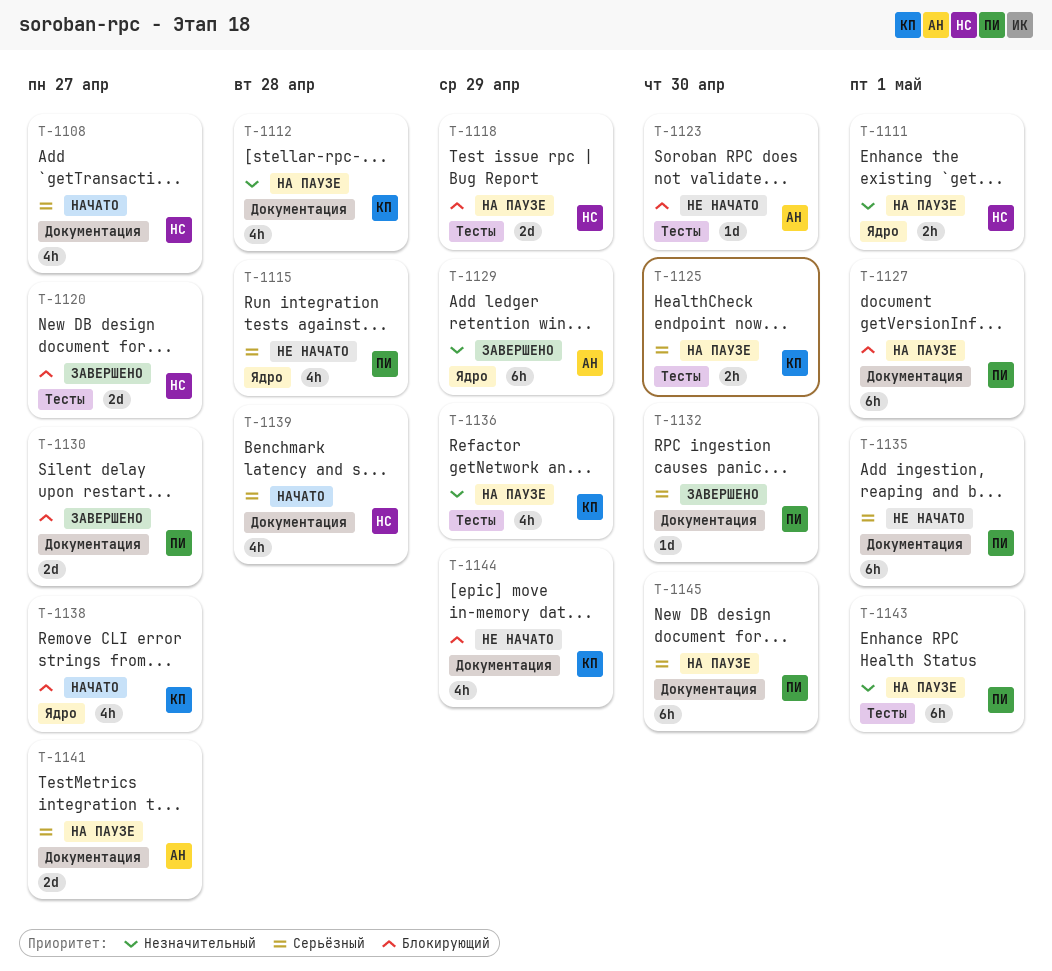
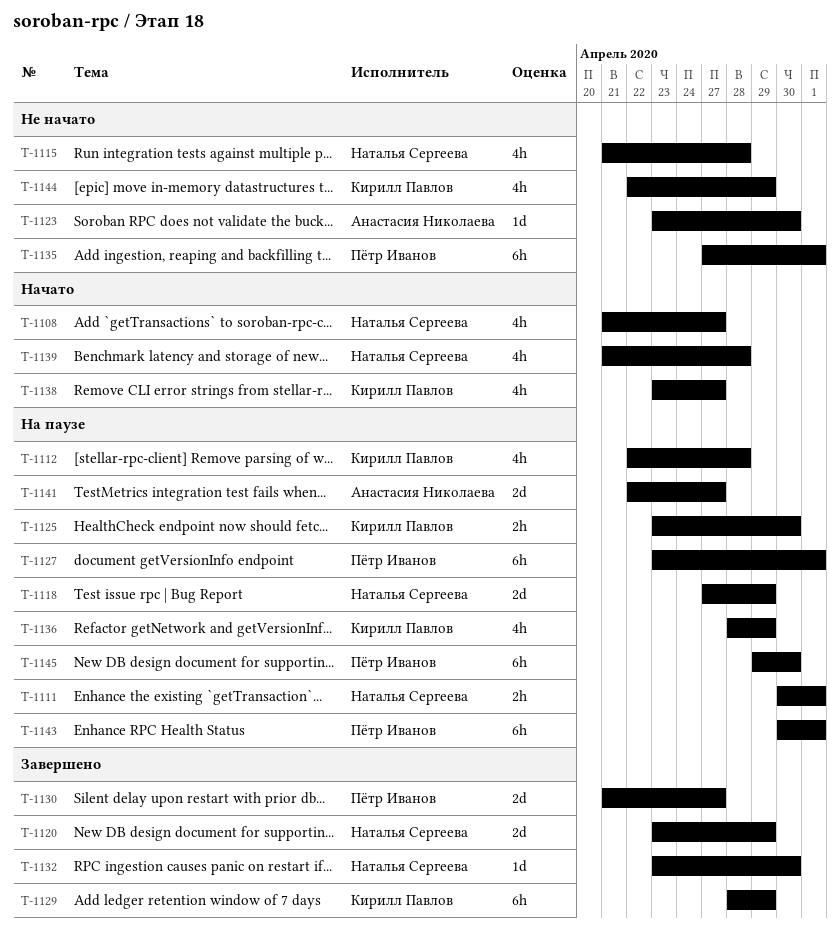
T-1115, owner: Пётр Иванов -> Наталья Сергеева
T-1120, due: Apr 27 -> Apr 29
T-1129, owner: Анастасия Николаева -> Кирилл Павлов
T-1132, owner: Пётр Иванов -> Наталья Сергеева

